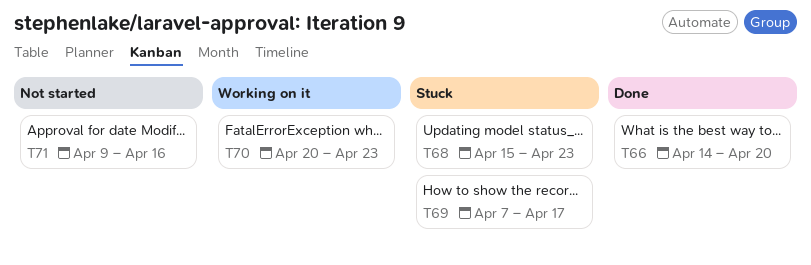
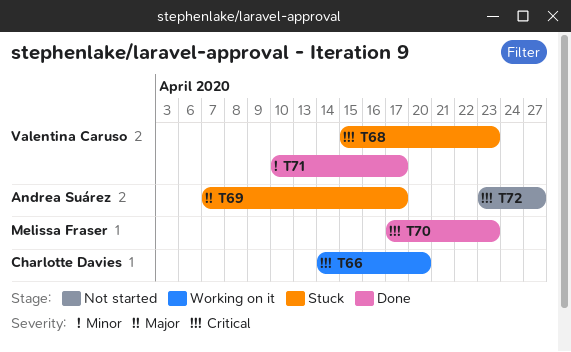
T66, status: Done -> Working on it
T70, status: Working on it -> Done
T70, start: Apr 20 -> Apr 17
T71, status: Not started -> Done
T71, start: Apr 9 -> Apr 10
T71, due: Apr 16 -> Apr 17
T72: none -> present

